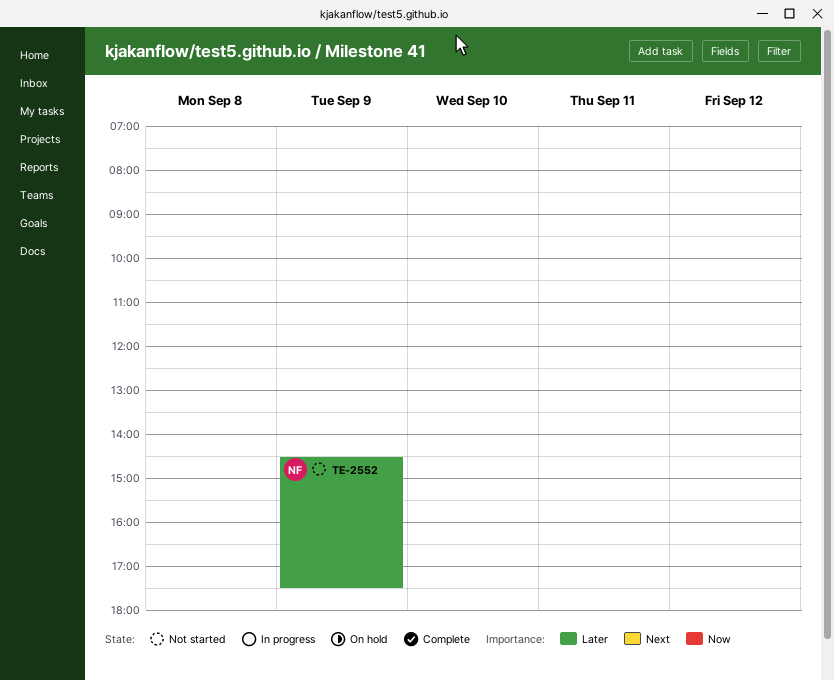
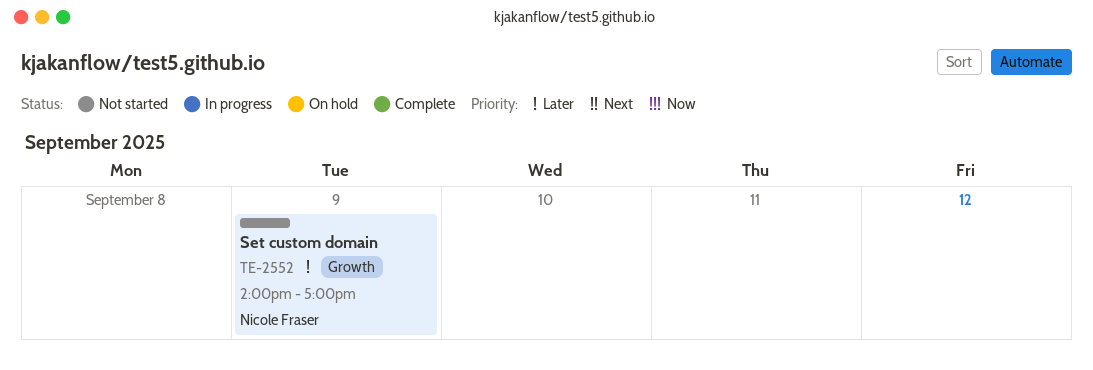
TE-2552, begins: 14:30 -> 14:00
TE-2552, ends: 17:30 -> 17:00

